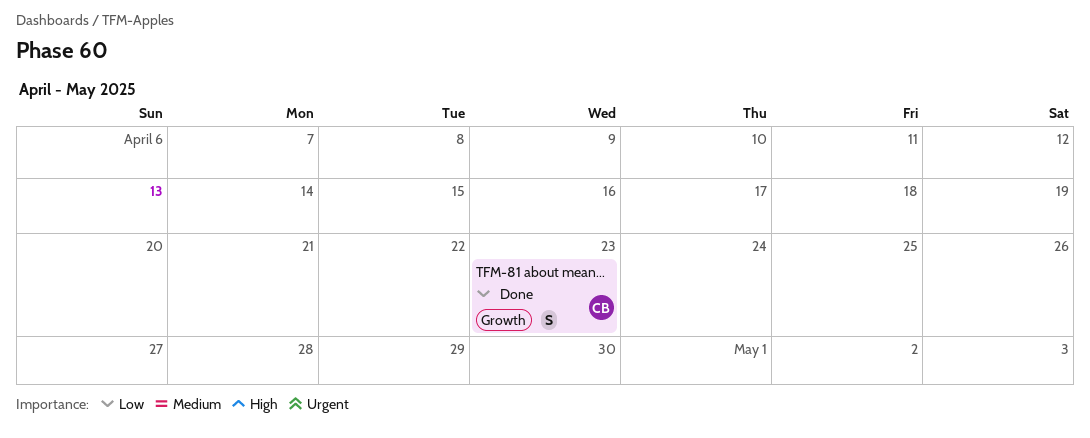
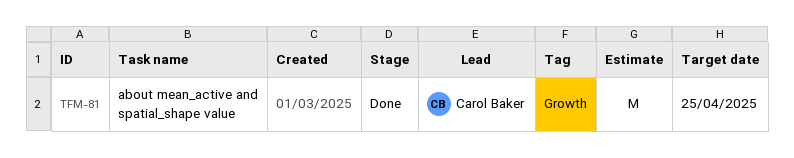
TFM-81, estimate: S -> M
TFM-81, due: Apr 23 -> Apr 25

